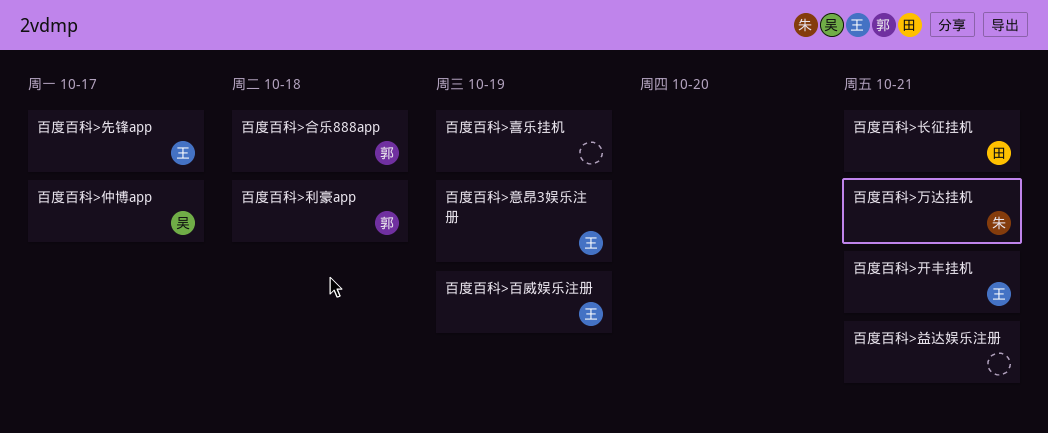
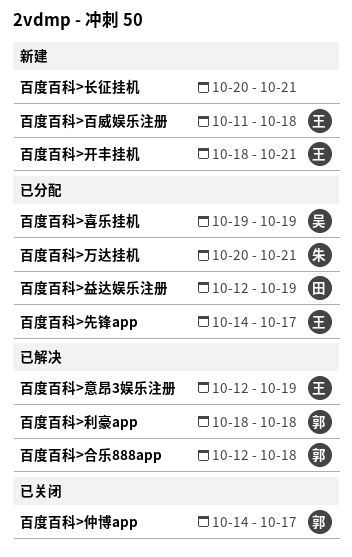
百度百科>仲博app, owner: 吴 -> 郭
百度百科>喜乐挂机, owner: none -> 吴
百度百科>百威娱乐注册, due: Oct 19 -> Oct 18
百度百科>益达娱乐注册, owner: none -> 田
百度百科>益达娱乐注册, due: Oct 21 -> Oct 19
百度百科>长征挂机, owner: 田 -> none

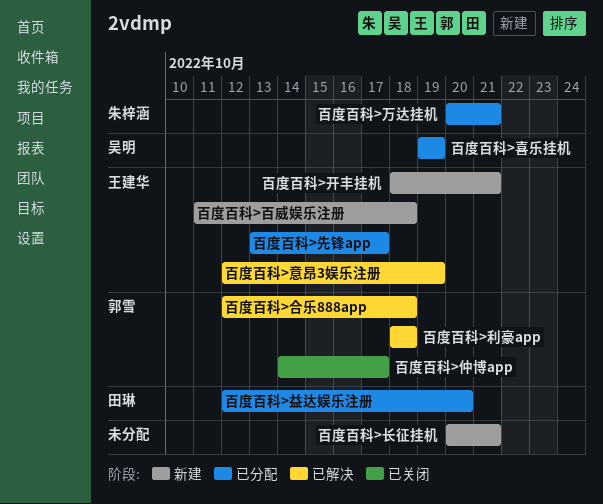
百度百科>先锋app, start: Oct 14 -> Oct 13
百度百科>益达娱乐注册, due: Oct 19 -> Oct 20

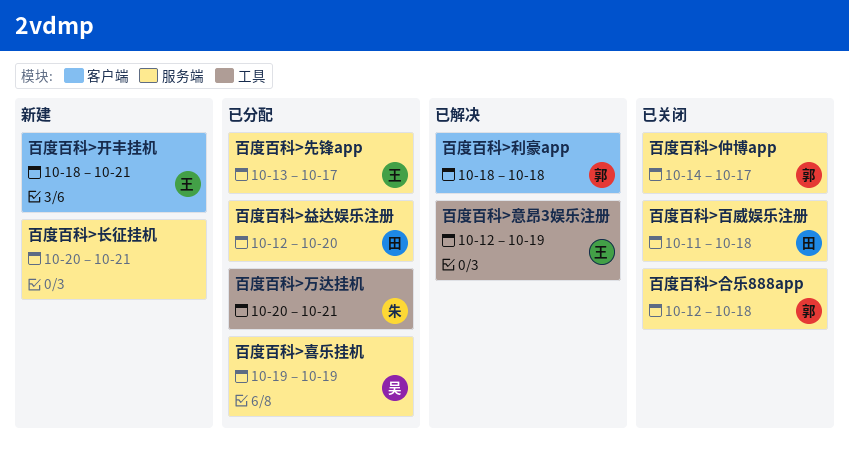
百度百科>合乐888app, status: 已解决 -> 已关闭
百度百科>百威娱乐注册, status: 新建 -> 已关闭
百度百科>百威娱乐注册, owner: 王建华 -> 田琳

